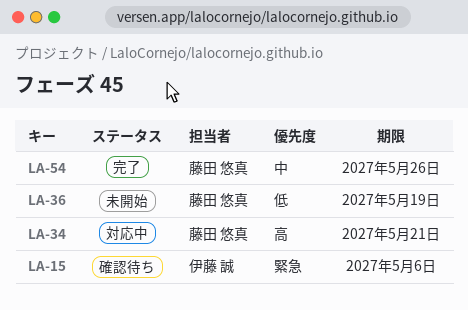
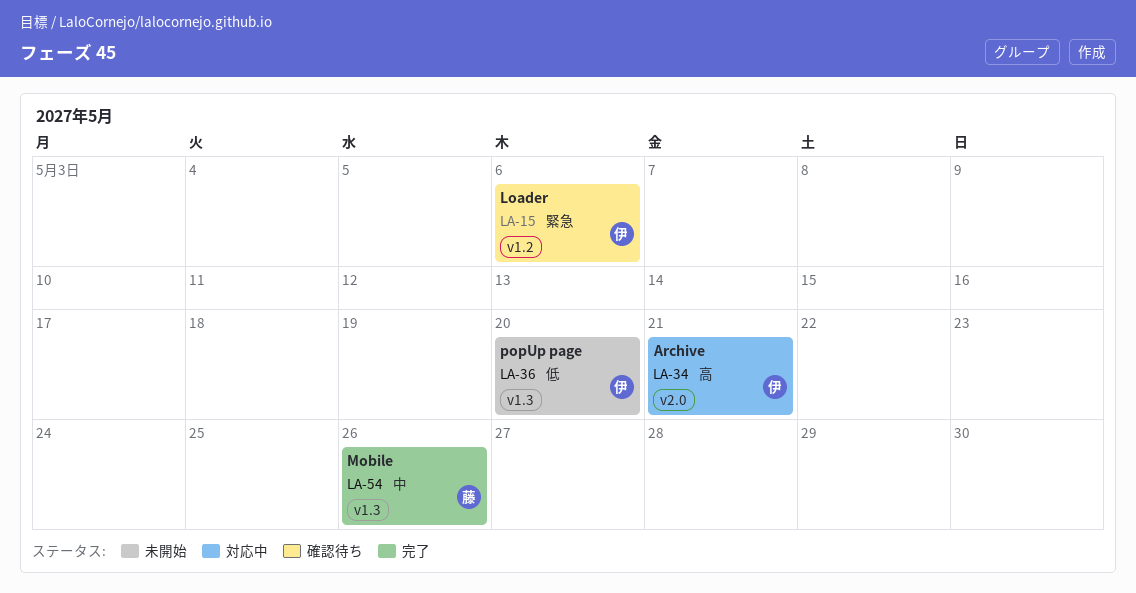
LA-34, owner: 藤田 悠真 -> 伊藤 誠
LA-36, owner: 藤田 悠真 -> 伊藤 誠
LA-36, due: May 19 -> May 20

